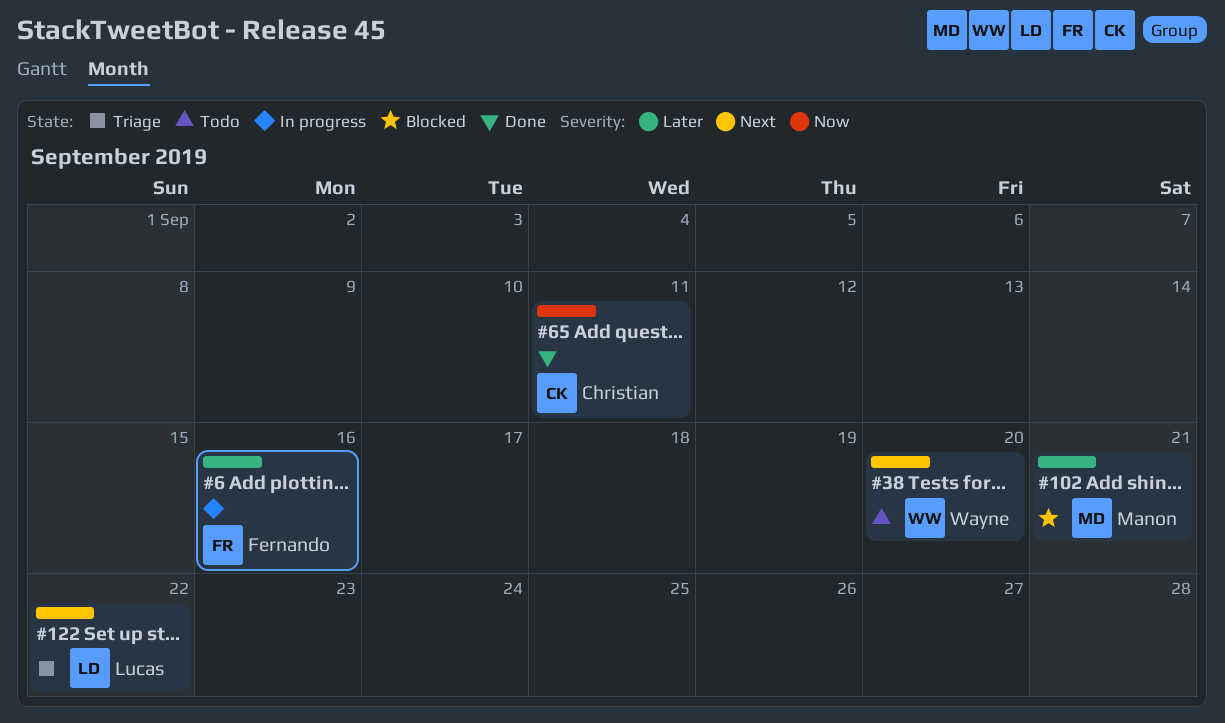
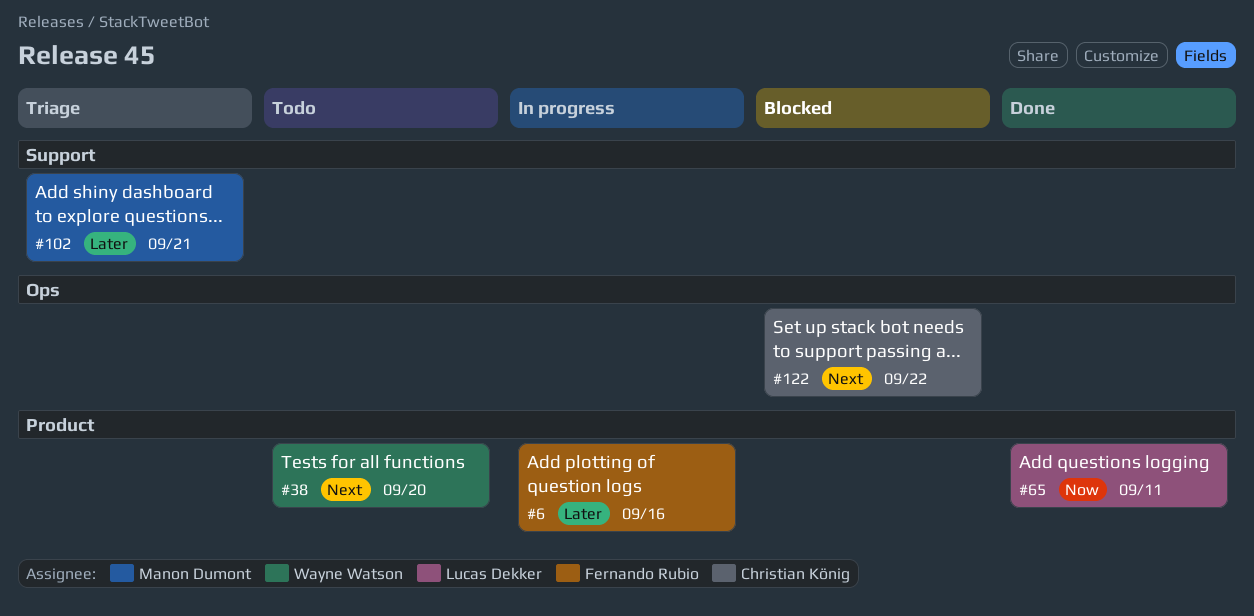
#65, owner: Christian König -> Lucas Dekker
#102, status: Blocked -> Triage
#122, status: Triage -> Blocked
#122, owner: Lucas Dekker -> Christian König

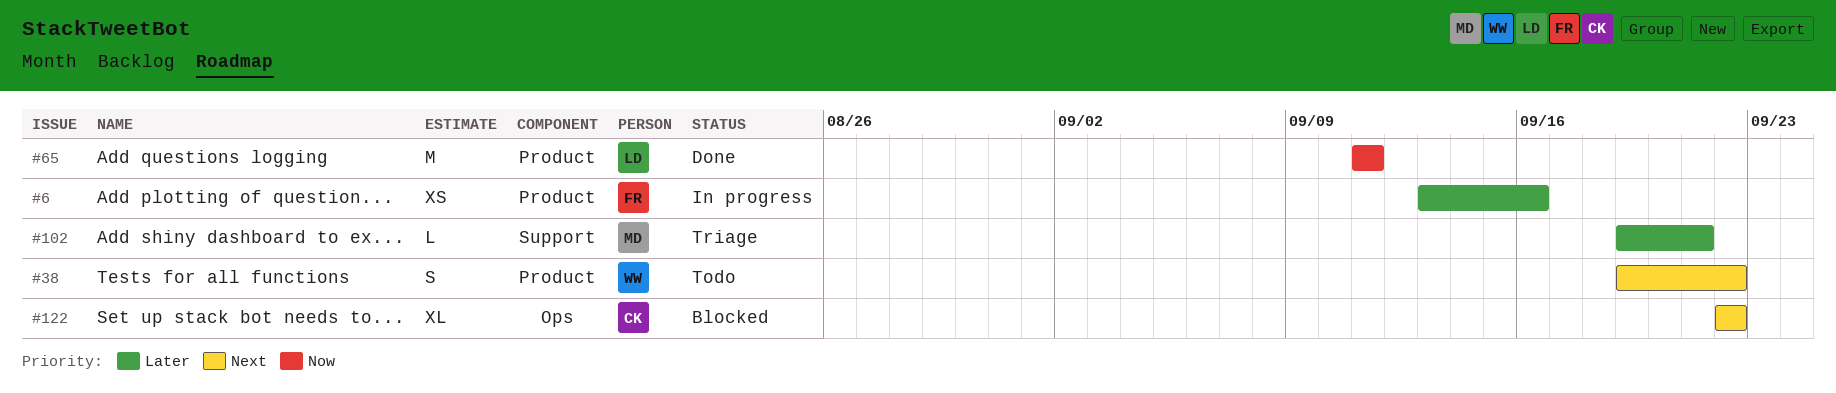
#38, due: Sep 20 -> Sep 22

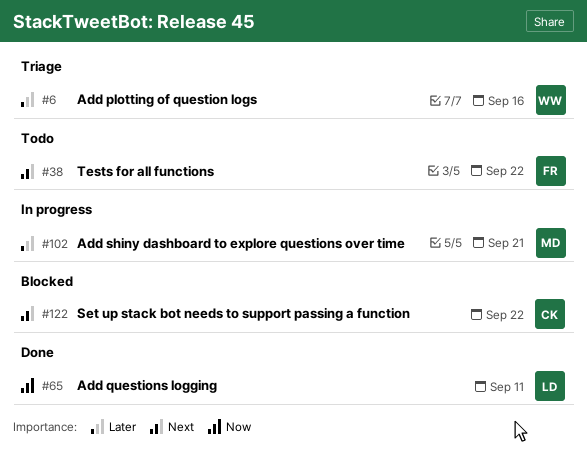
#6, status: In progress -> Triage
#6, owner: FR -> WW
#38, owner: WW -> FR
#102, status: Triage -> In progress

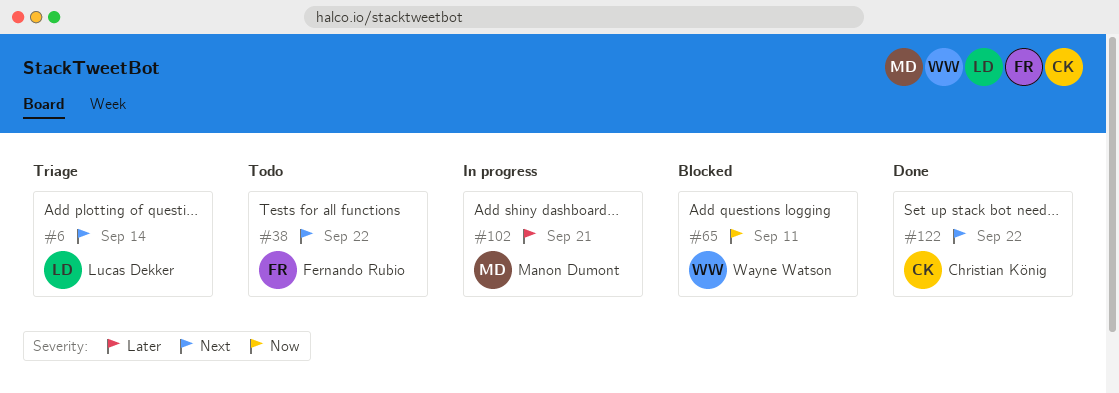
#6, owner: Wayne Watson -> Lucas Dekker
#6, priority: Later -> Next
#6, due: Sep 16 -> Sep 14
#65, status: Done -> Blocked
#65, owner: Lucas Dekker -> Wayne Watson
#122, status: Blocked -> Done

